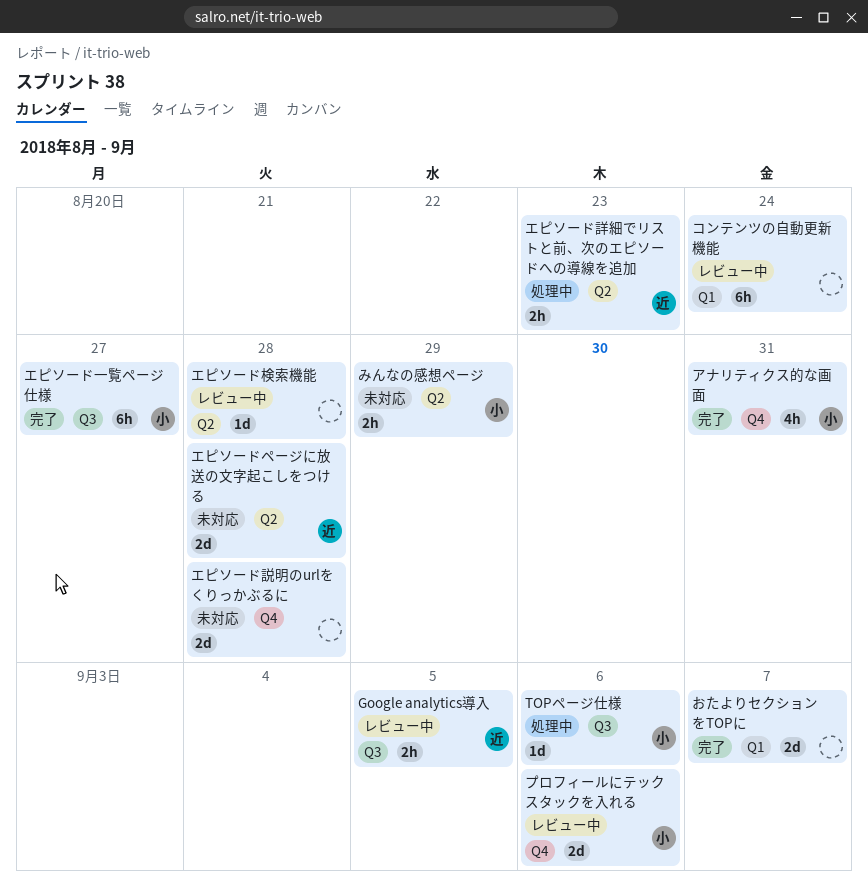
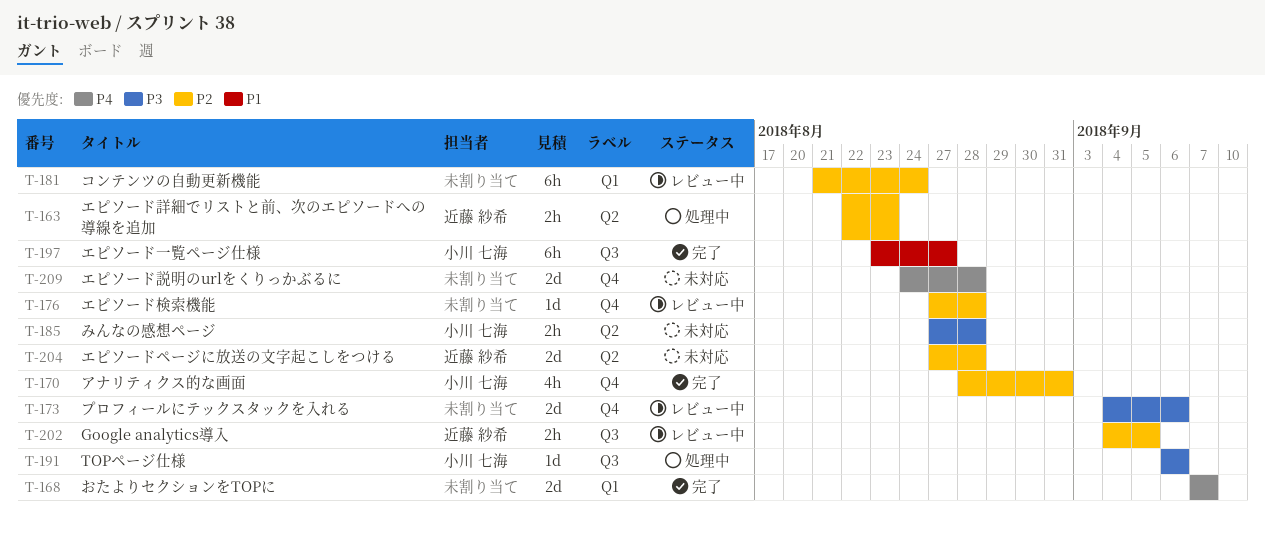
みんなの感想ページ, due: Aug 29 -> Aug 28
エピソード検索機能, label: Q2 -> Q4
プロフィールにテックスタックを入れる, owner: 小川 七海 -> none

